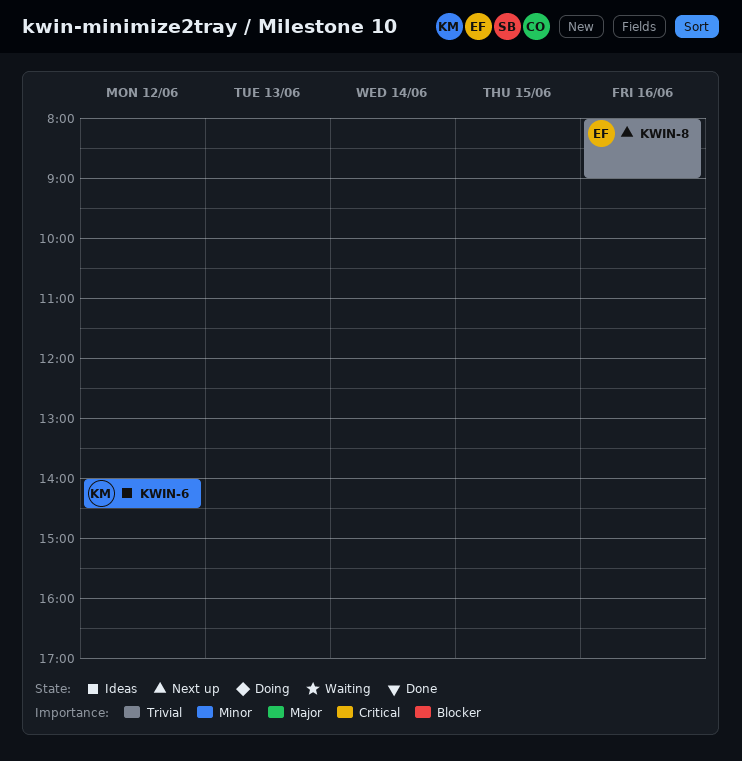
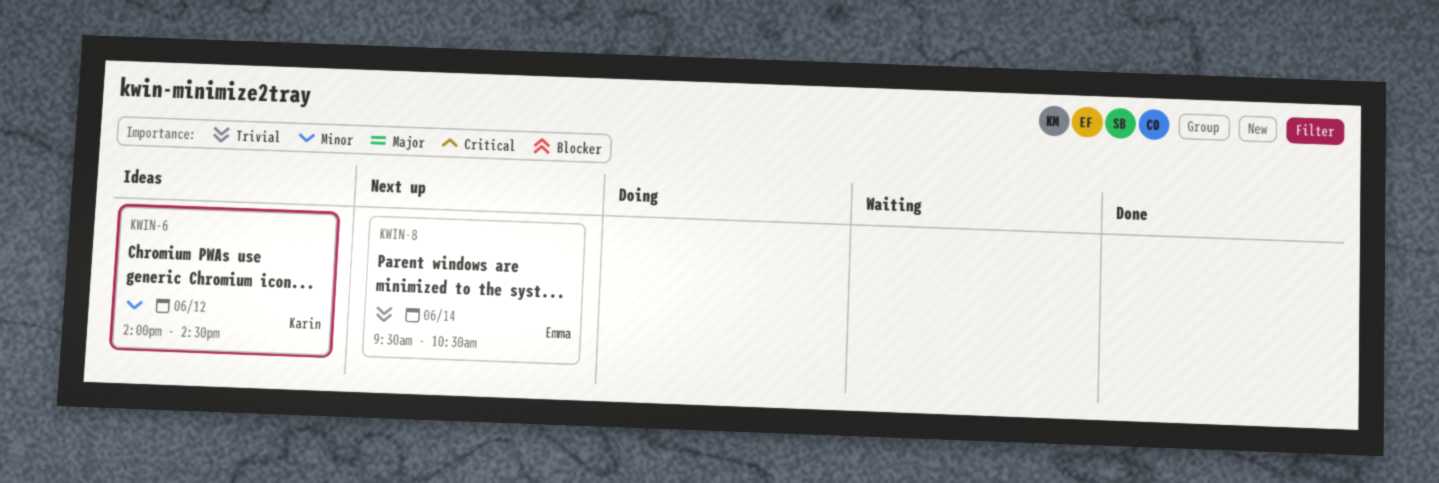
KWIN-8, day: Jun 16 -> Jun 14
KWIN-8, begins: 08:00 -> 09:30
KWIN-8, ends: 09:00 -> 10:30

